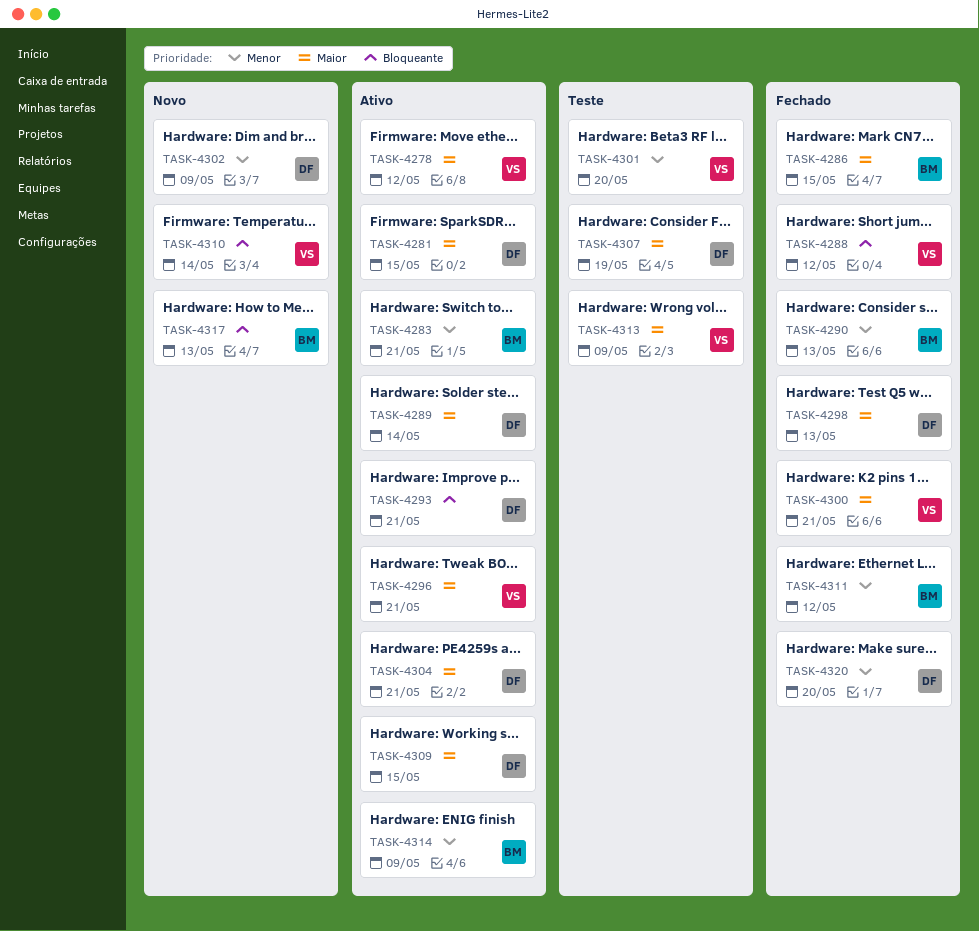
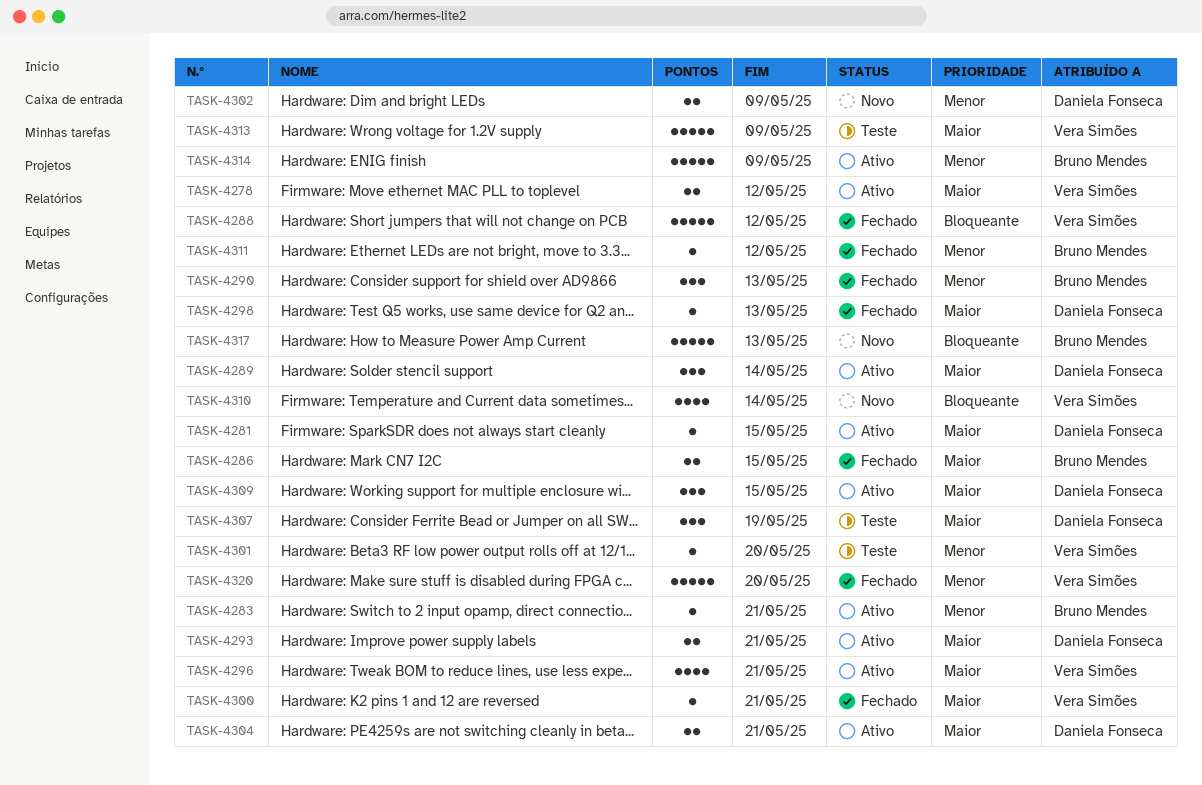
TASK-4293, priority: Bloqueante -> Maior
TASK-4320, owner: Daniela Fonseca -> Vera Simões

